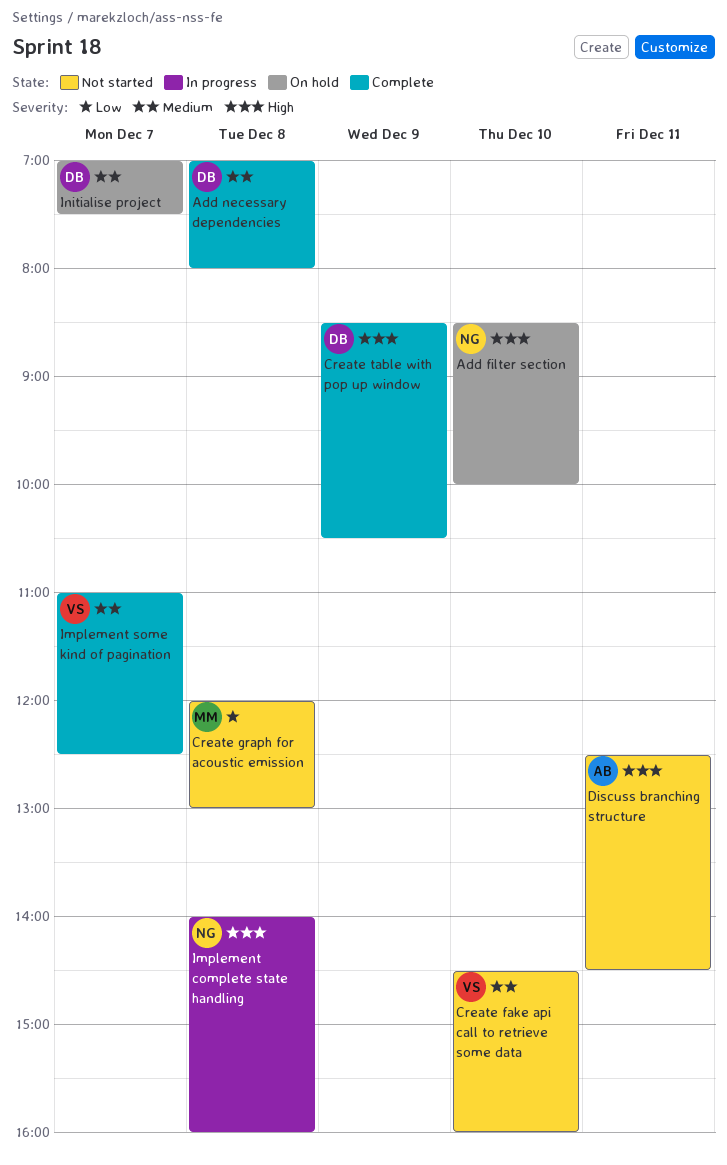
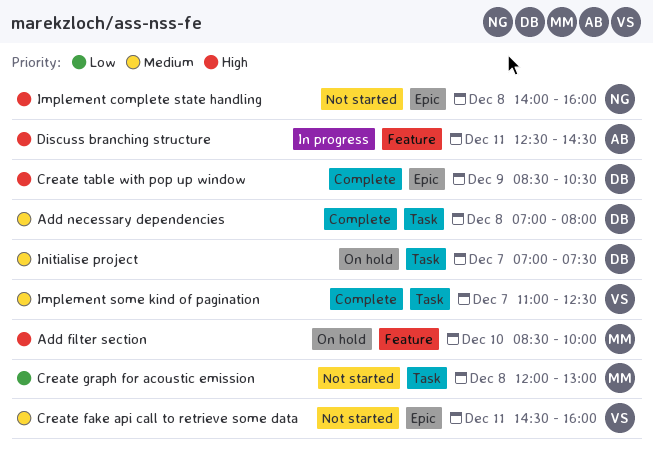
Add filter section, owner: NG -> MM
Create fake api call to retrieve some data, day: Dec 10 -> Dec 11
Discuss branching structure, status: Not started -> In progress
Implement complete state handling, status: In progress -> Not started

